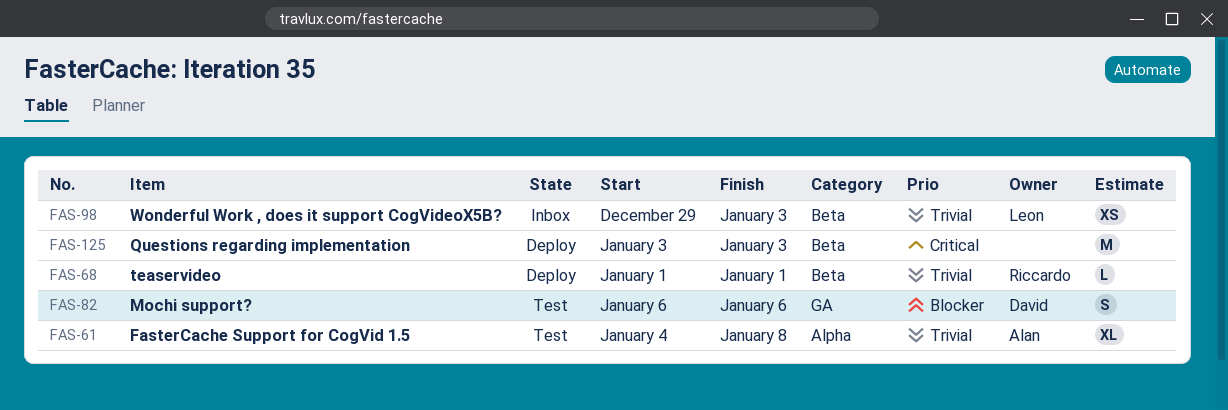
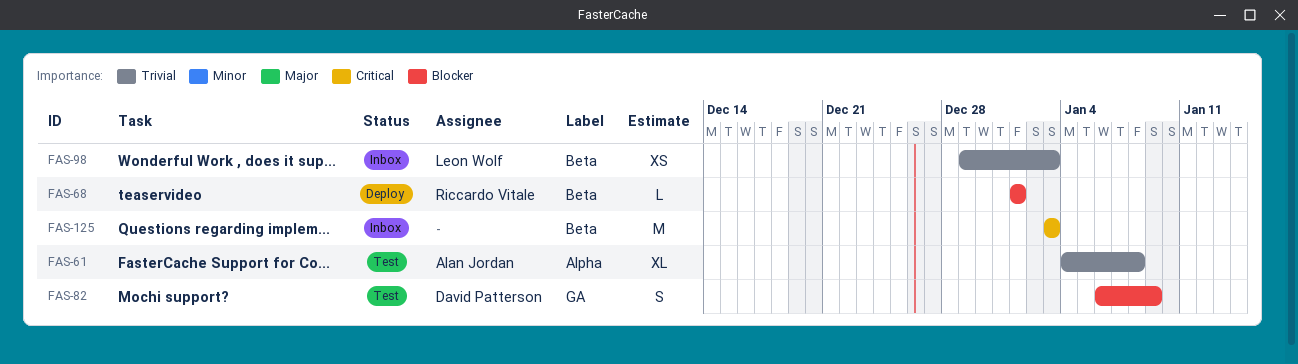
FAS-68, priority: Trivial -> Blocker
FAS-82, due: Jan 6 -> Jan 9
FAS-125, status: Deploy -> Inbox

